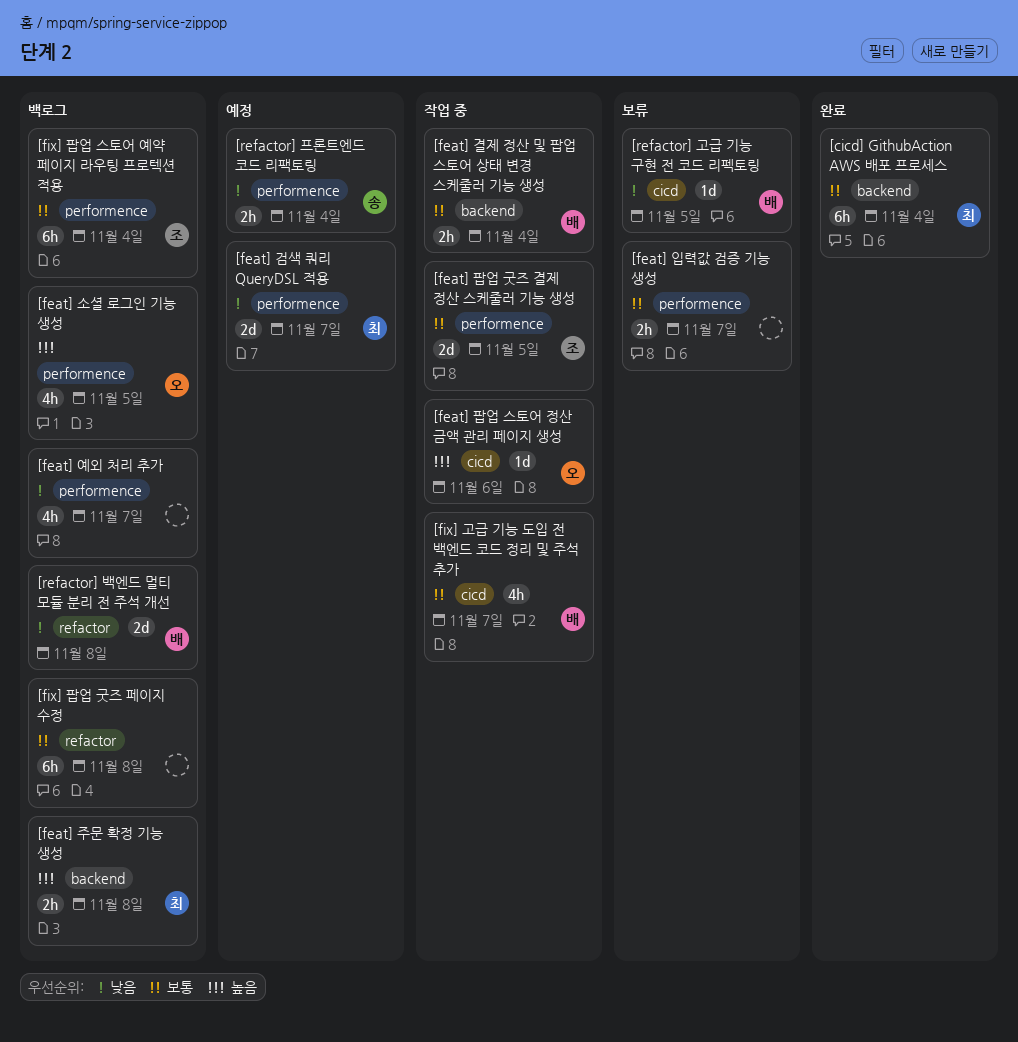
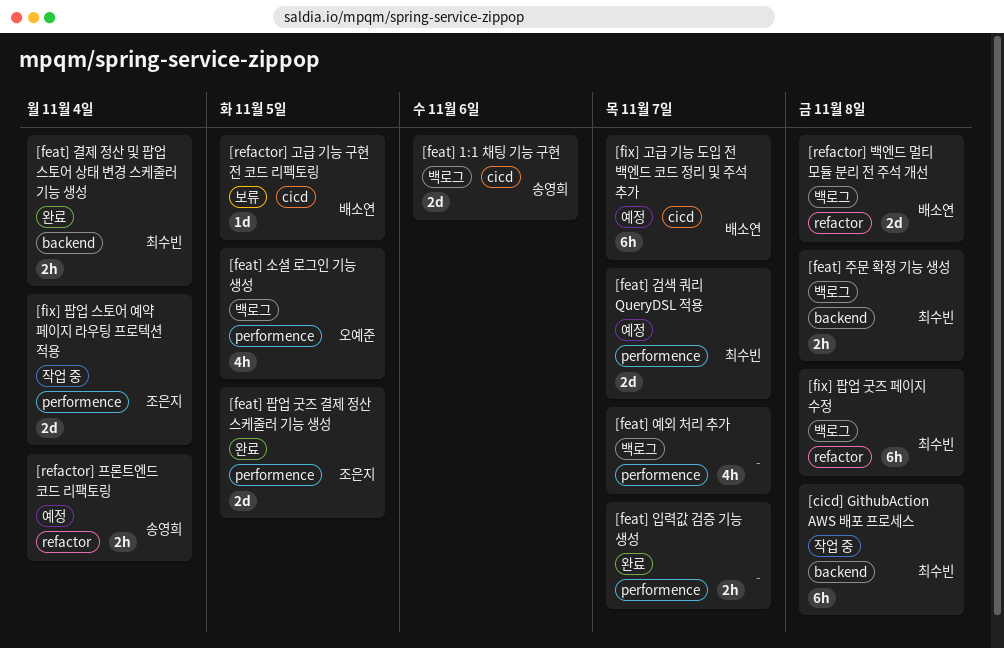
[cicd] GithubAction AWS 배포 프로세스, status: 완료 -> 작업 중
[cicd] GithubAction AWS 배포 프로세스, due: Nov 4 -> Nov 8
[feat] 1:1 채팅 기능 구현: none -> present
[feat] 결제 정산 및 팝업 스토어 상태 변경 스케줄러 기능 생성, status: 작업 중 -> 완료
[feat] 결제 정산 및 팝업 스토어 상태 변경 스케줄러 기능 생성, owner: 배소연 -> 최수빈
[feat] 입력값 검증 기능 생성, status: 보류 -> 완료
[feat] 팝업 굿즈 결제 정산 스케줄러 기능 생성, status: 작업 중 -> 완료
[feat] 팝업 스토어 정산 금액 관리 페이지 생성: present -> none
[fix] 고급 기능 도입 전 백엔드 코드 정리 및 주석 추가, status: 작업 중 -> 예정
[fix] 고급 기능 도입 전 백엔드 코드 정리 및 주석 추가, estimate: 4h -> 6h
[fix] 팝업 굿즈 페이지 수정, owner: none -> 최수빈
[fix] 팝업 스토어 예약 페이지 라우팅 프로텍션 적용, status: 백로그 -> 작업 중
[fix] 팝업 스토어 예약 페이지 라우팅 프로텍션 적용, estimate: 6h -> 2d
[refactor] 프론트엔드 코드 리팩토링, label: performence -> refactor

